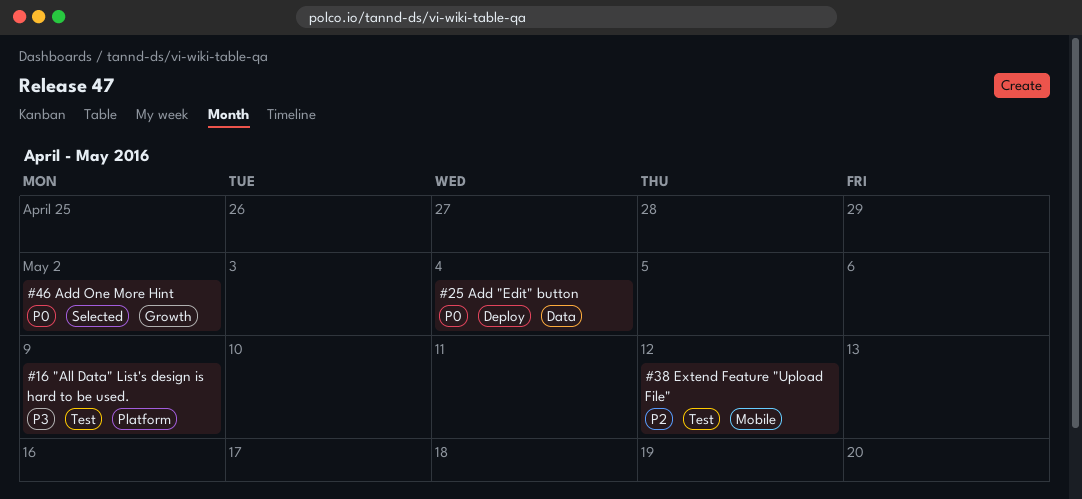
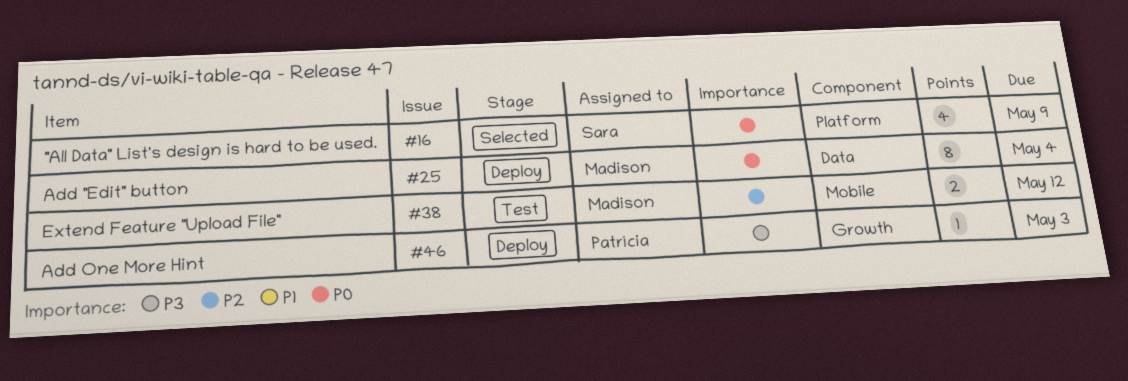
#16, status: Test -> Selected
#16, priority: P3 -> P0
#46, status: Selected -> Deploy
#46, priority: P0 -> P3
#46, due: May 2 -> May 3

